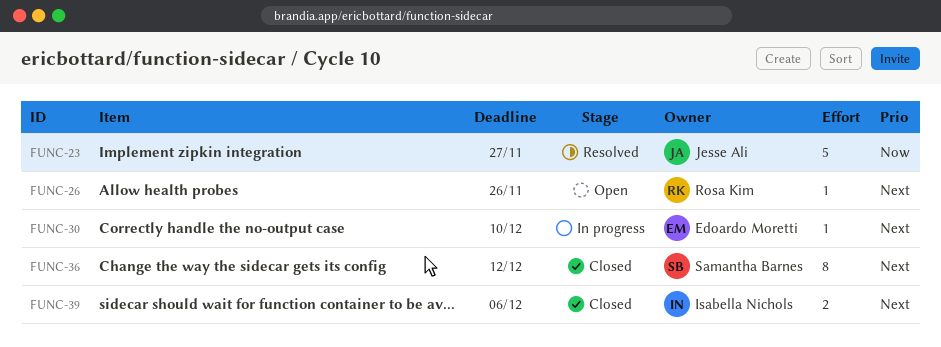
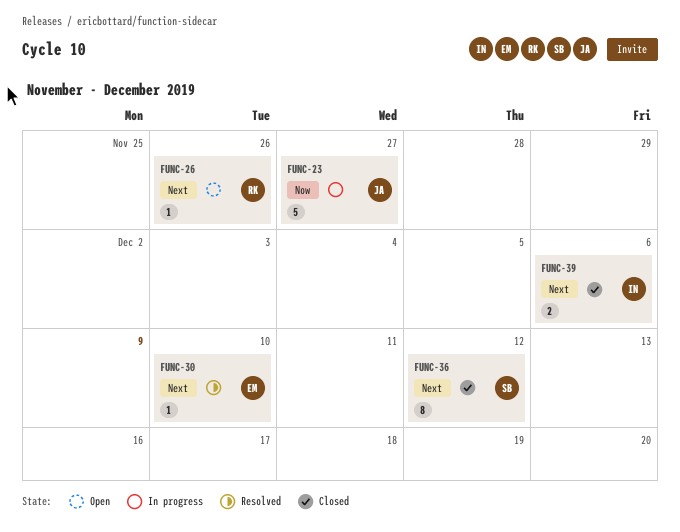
FUNC-23, status: Resolved -> In progress
FUNC-30, status: In progress -> Resolved

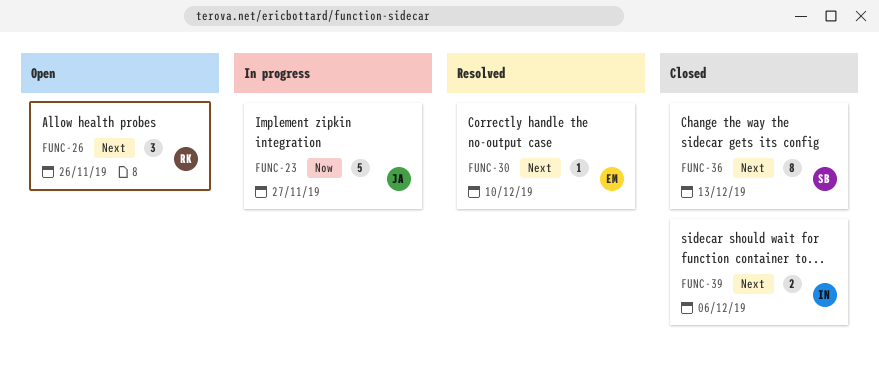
FUNC-26, estimate: 1 -> 3
FUNC-36, due: Dec 12 -> Dec 13

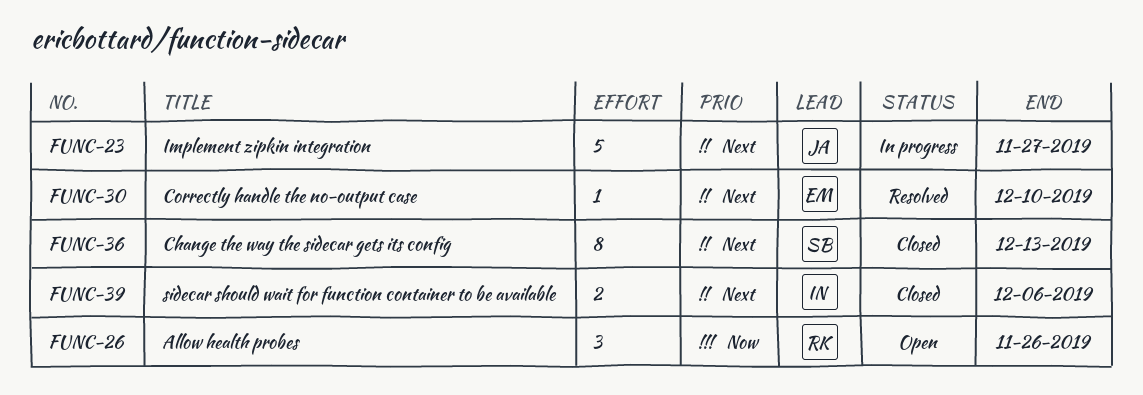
FUNC-23, priority: Now -> Next
FUNC-26, priority: Next -> Now

